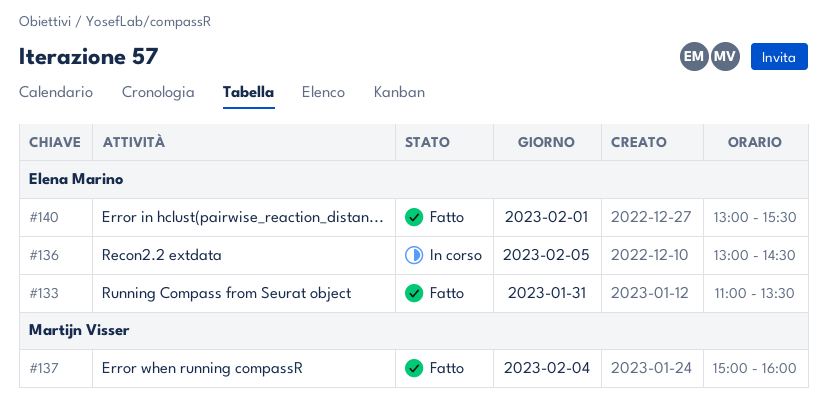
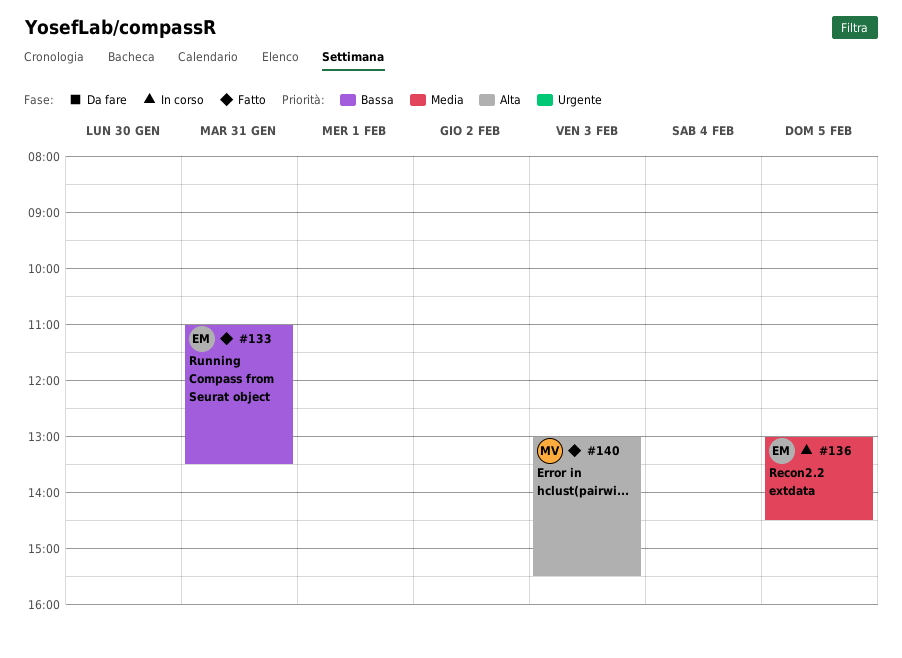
#137: present -> none
#140, owner: Elena Marino -> Martijn Visser
#140, day: Feb 1 -> Feb 3

